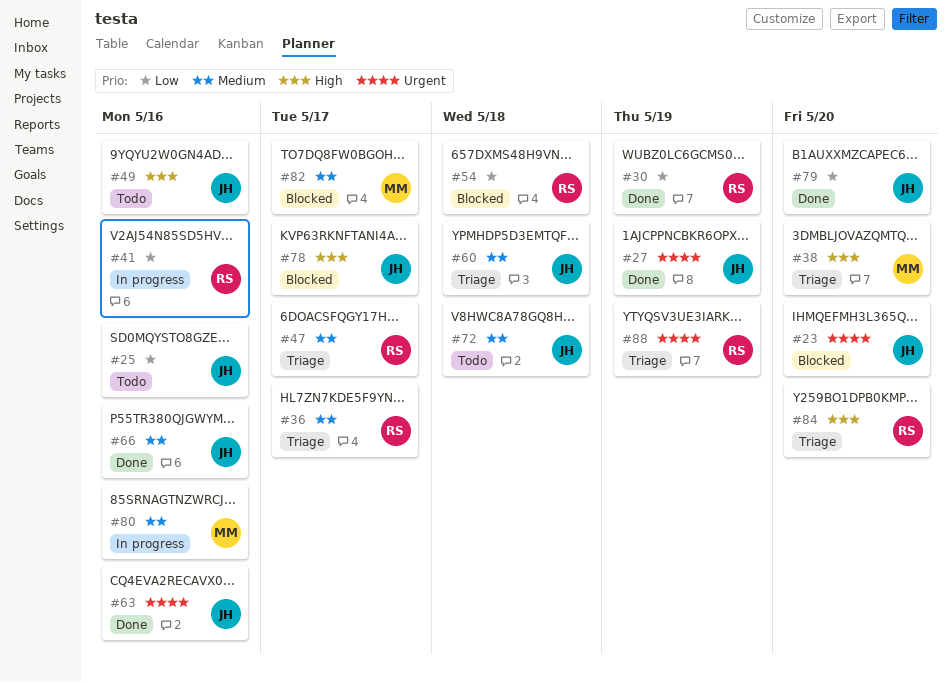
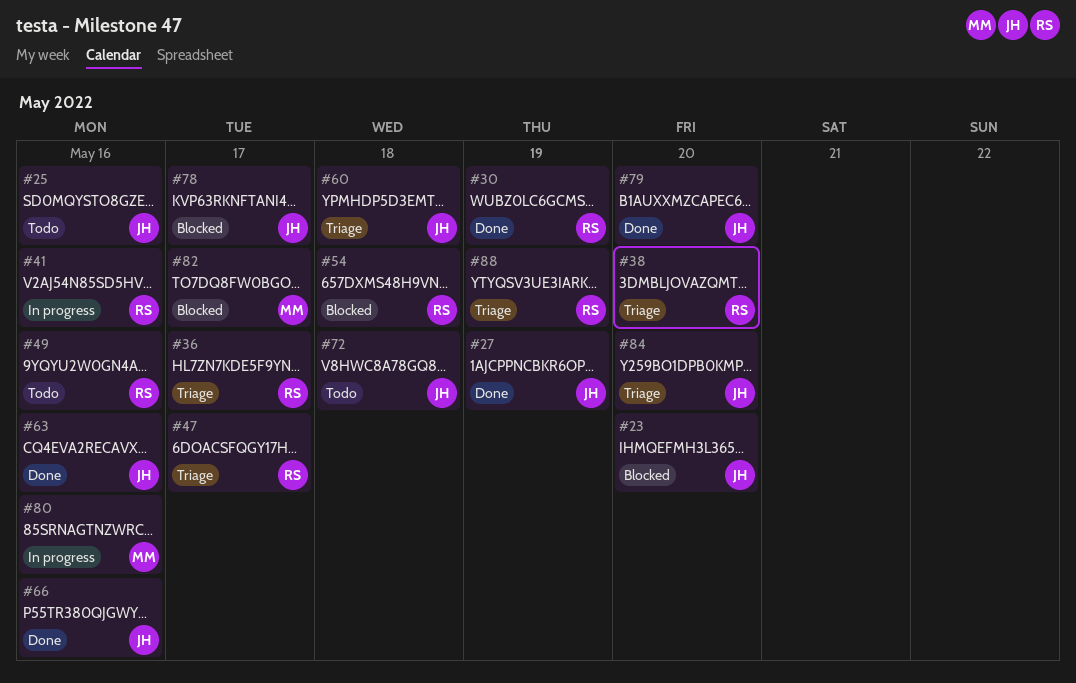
#38, owner: MM -> RS
#49, owner: JH -> RS
#84, owner: RS -> JH

